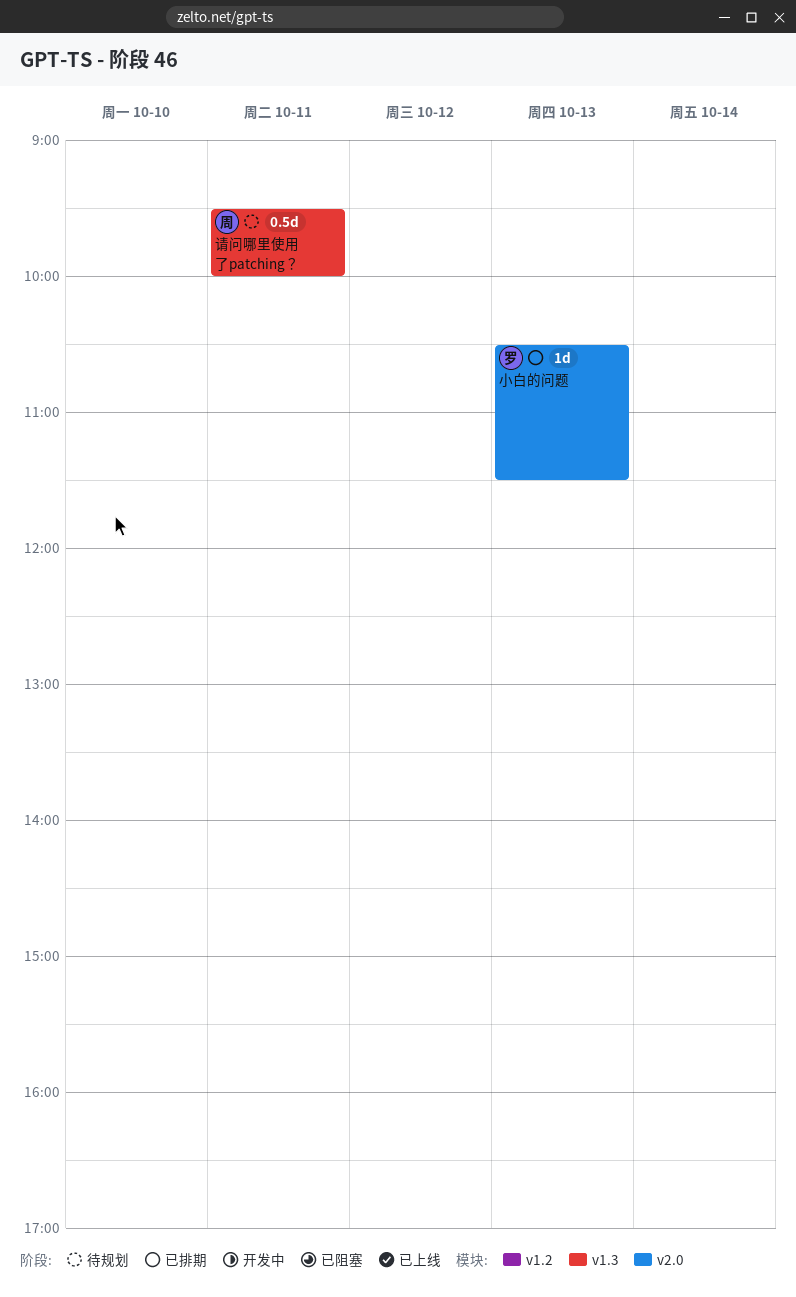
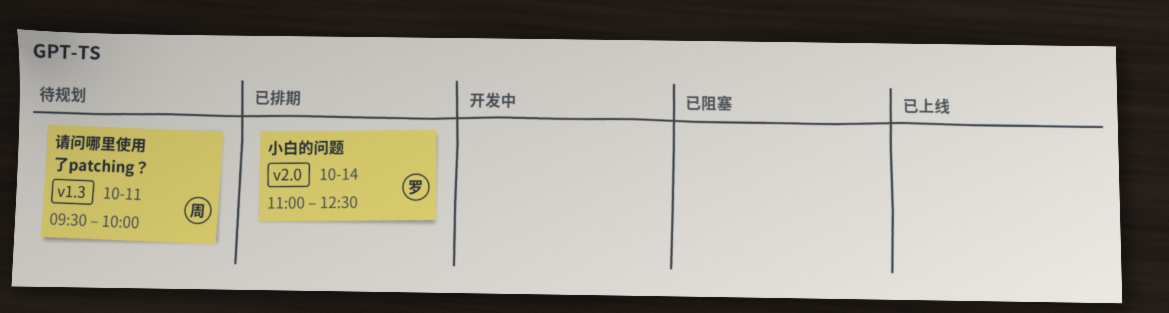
小白的问题, day: Oct 13 -> Oct 14
小白的问题, begins: 10:30 -> 11:00
小白的问题, ends: 11:30 -> 12:30

